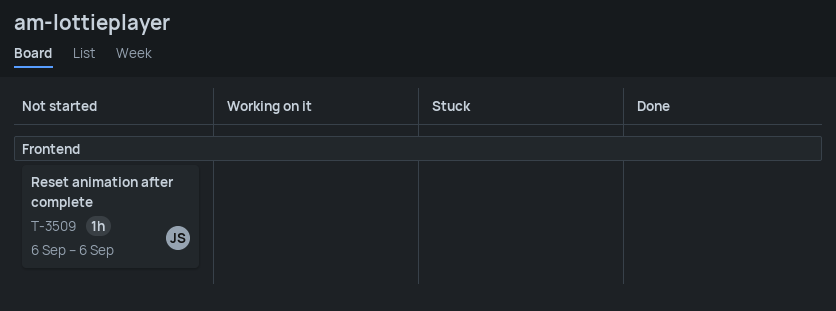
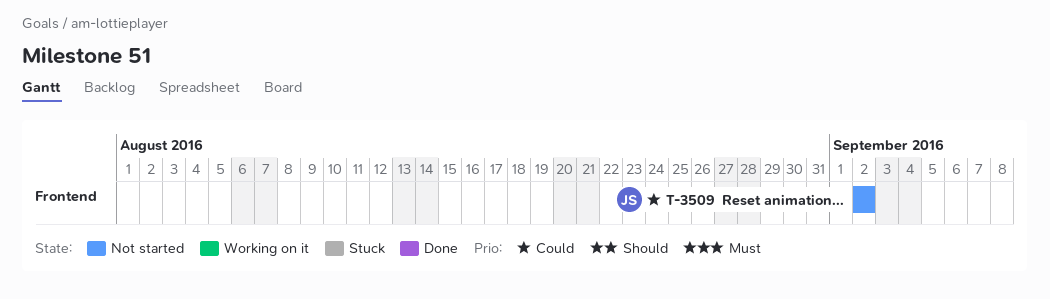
T-3509, start: Sep 6 -> Sep 2
T-3509, due: Sep 6 -> Sep 2

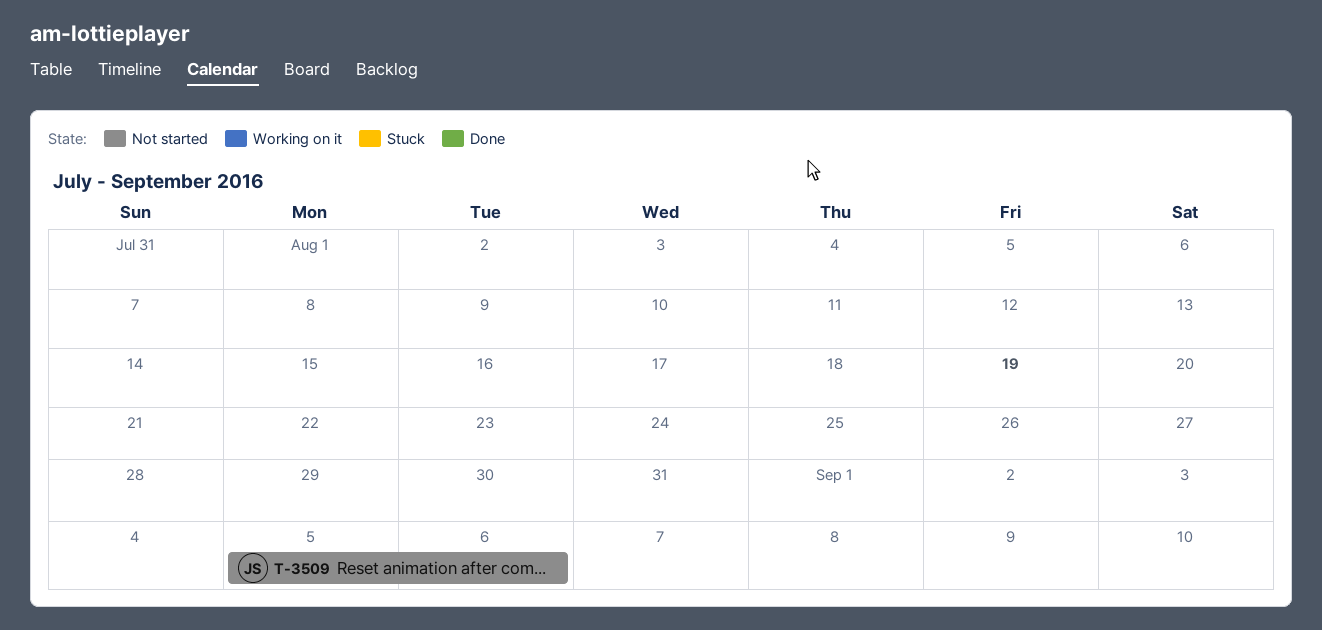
T-3509, start: Sep 2 -> Sep 5
T-3509, due: Sep 2 -> Sep 6

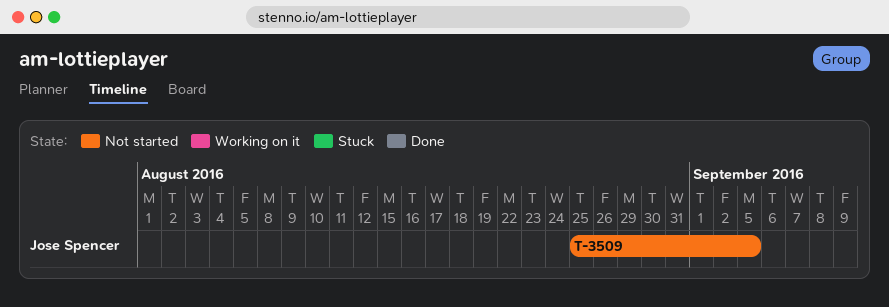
T-3509, start: Sep 5 -> Aug 25
T-3509, due: Sep 6 -> Sep 5

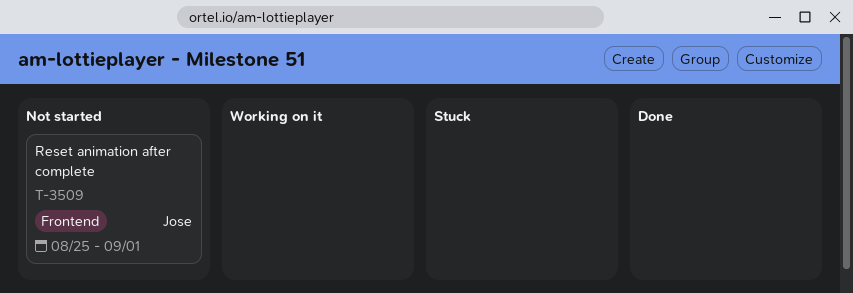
T-3509, due: Sep 5 -> Sep 1

